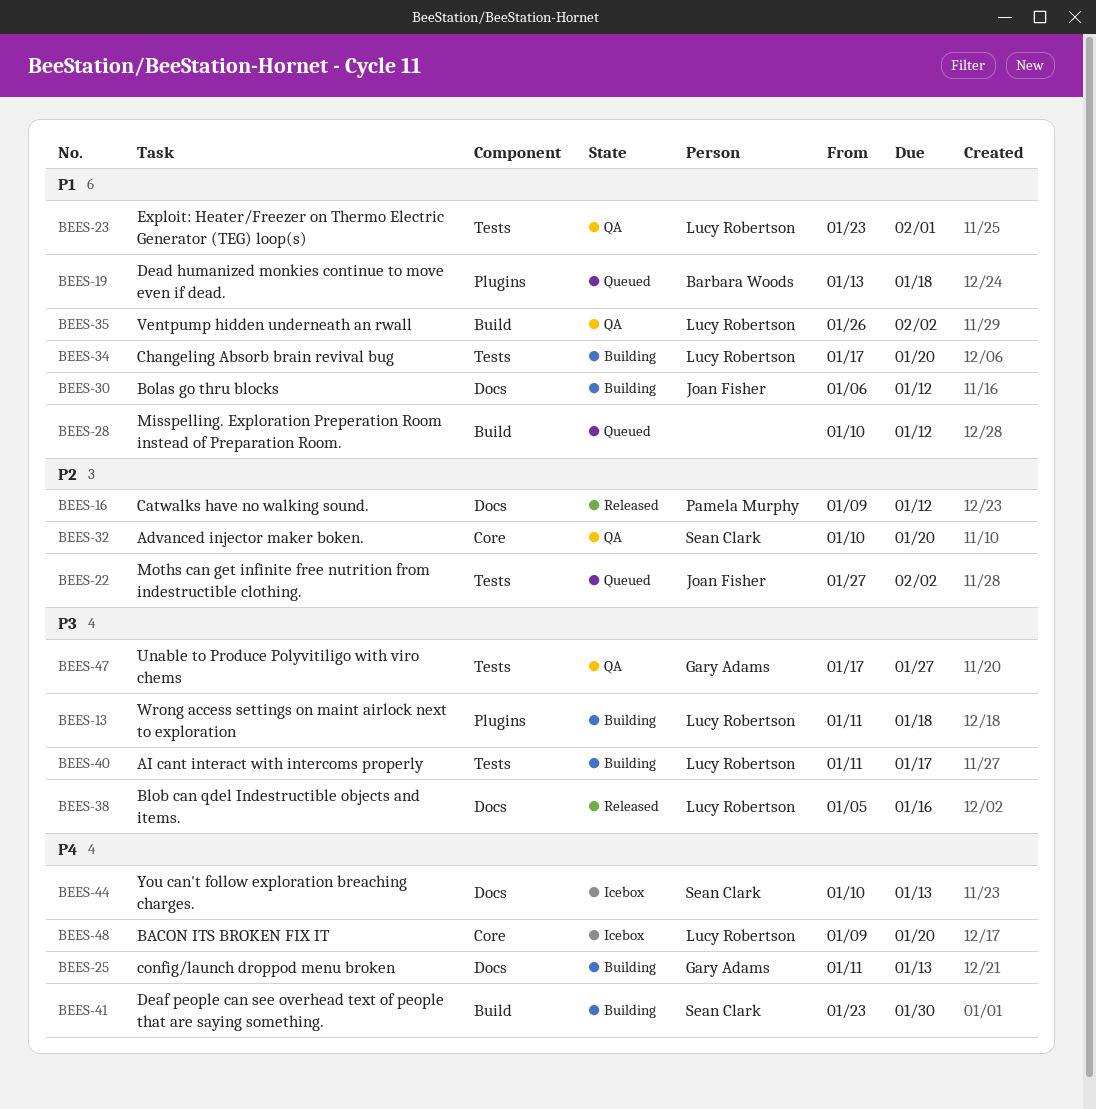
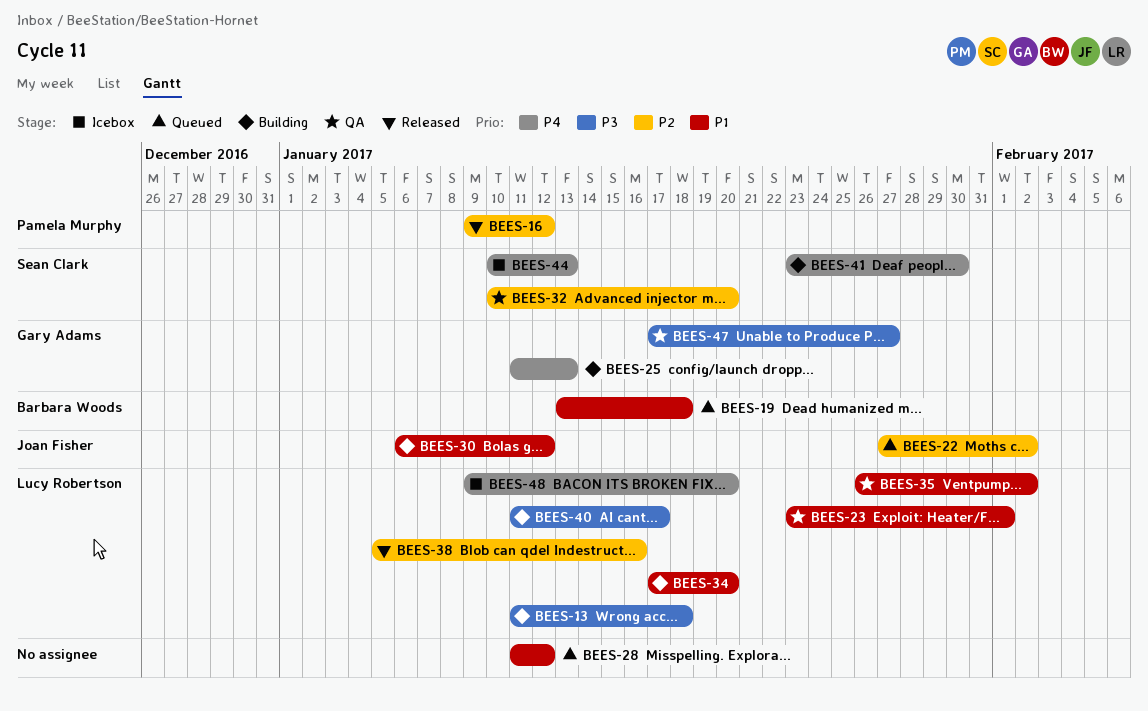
BEES-28, start: Jan 10 -> Jan 11
BEES-38, priority: P3 -> P2

